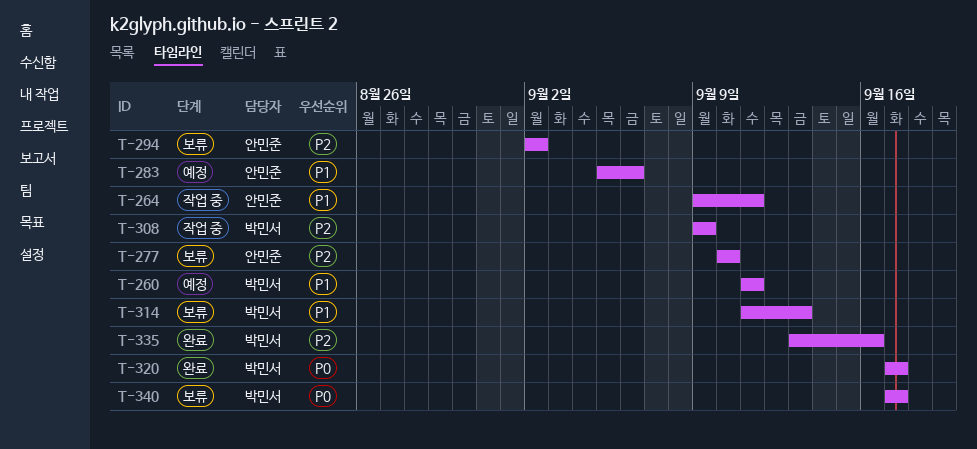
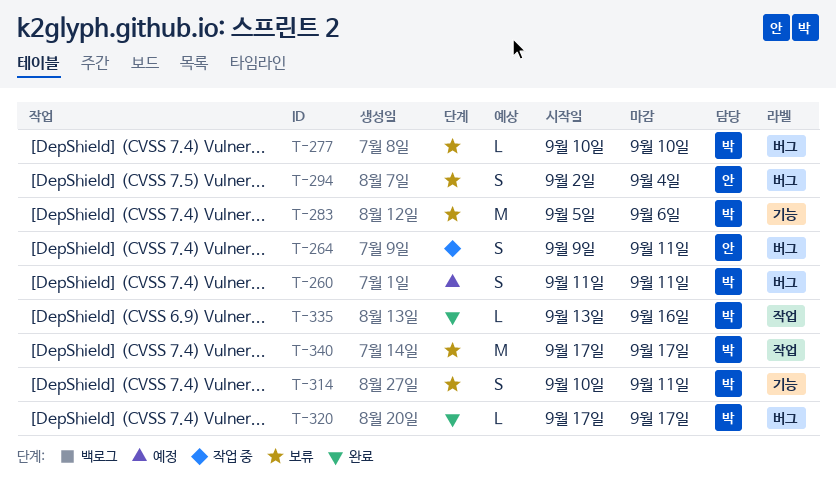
T-277, owner: 안민준 -> 박민서
T-283, status: 예정 -> 보류
T-283, owner: 안민준 -> 박민서
T-294, due: Sep 2 -> Sep 4
T-308: present -> none
T-314, start: Sep 11 -> Sep 10
T-314, due: Sep 13 -> Sep 11

